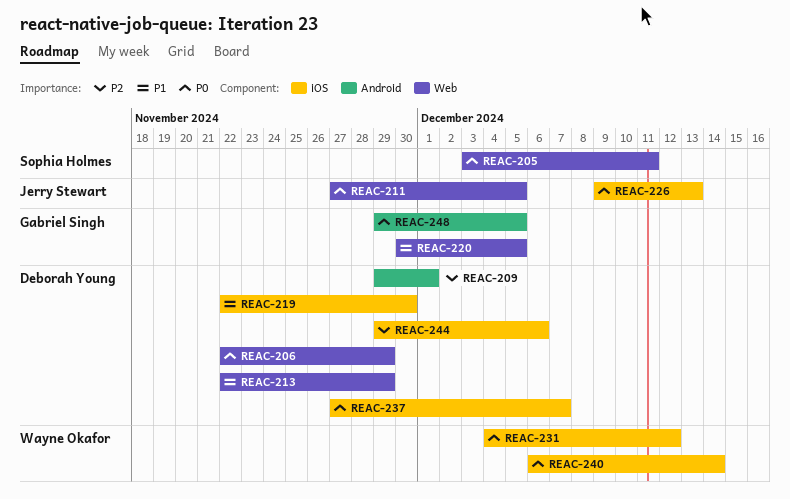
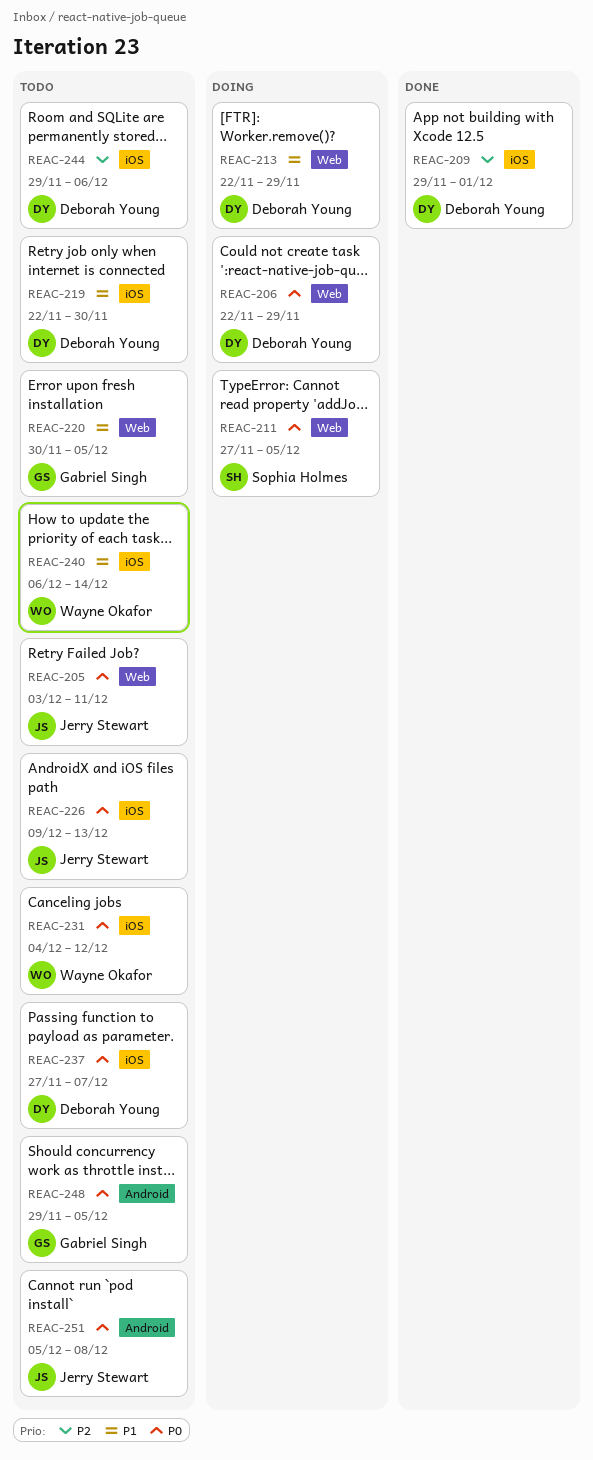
REAC-205, owner: Sophia Holmes -> Jerry Stewart
REAC-209, label: Android -> iOS
REAC-211, owner: Jerry Stewart -> Sophia Holmes
REAC-240, priority: P0 -> P1
REAC-251: none -> present

